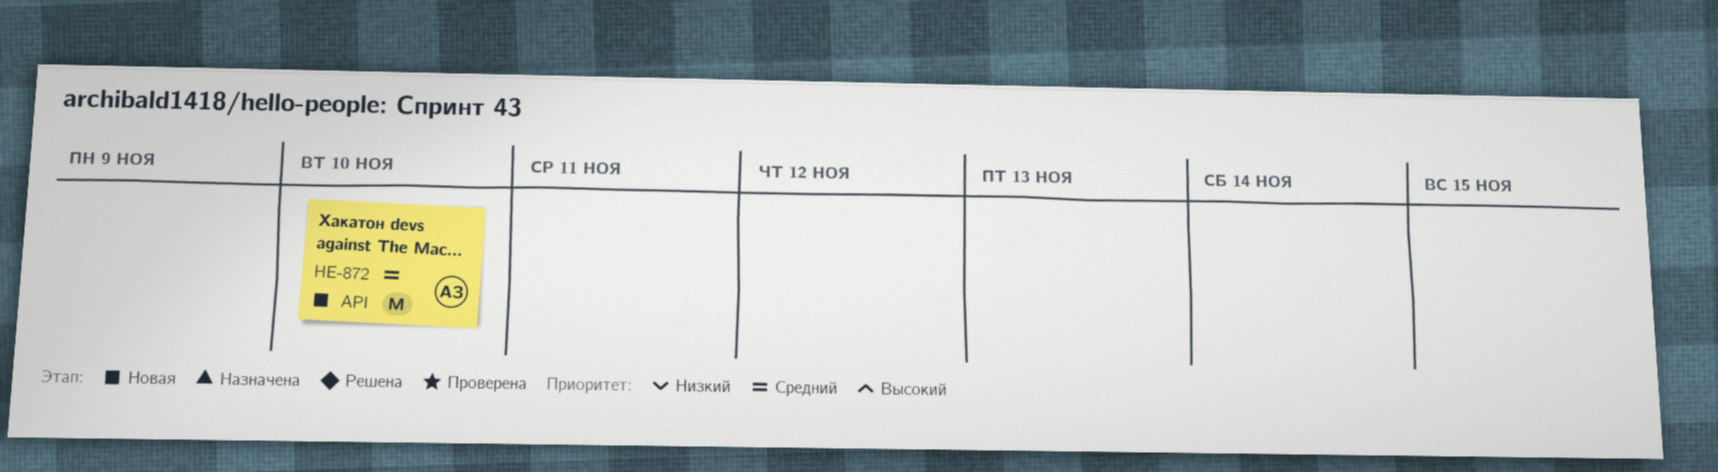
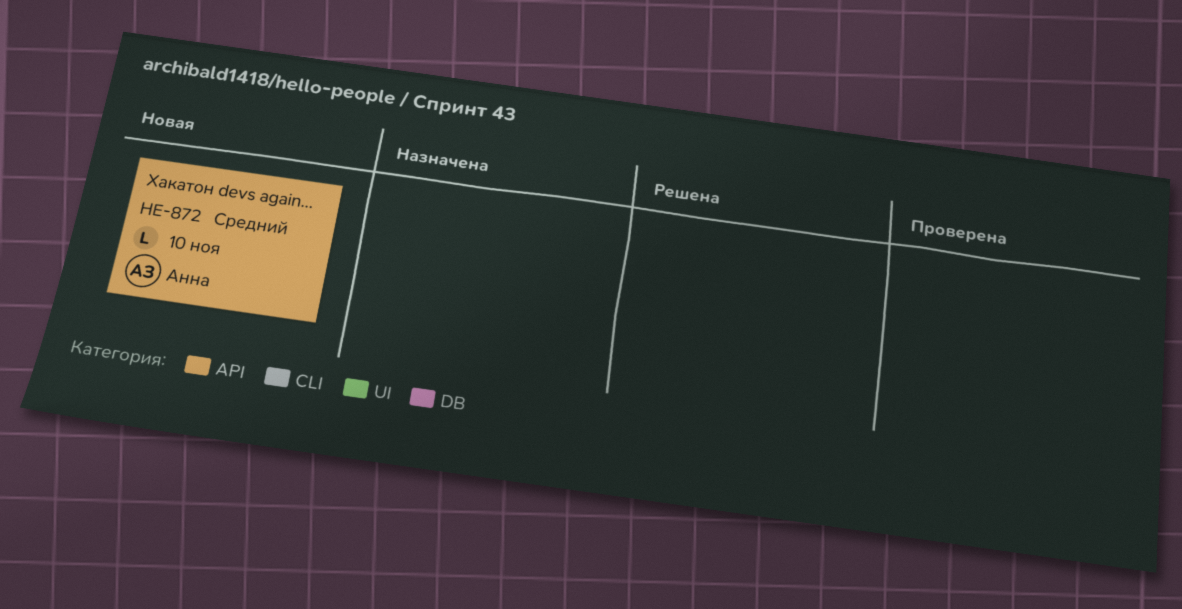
HE-872, estimate: M -> L

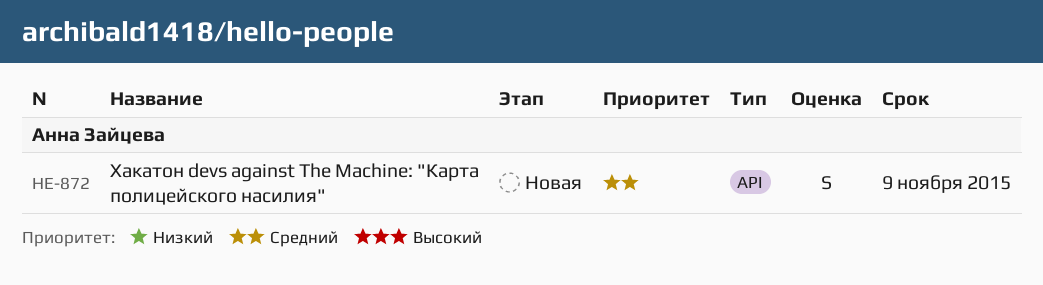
HE-872, estimate: L -> S
HE-872, due: Nov 10 -> Nov 9

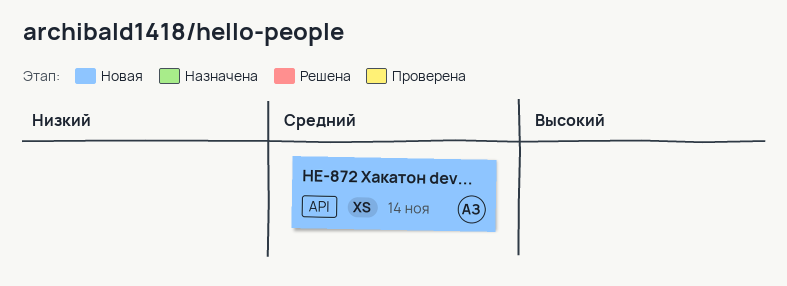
HE-872, estimate: S -> XS
HE-872, due: Nov 9 -> Nov 14

